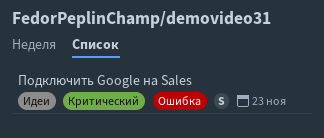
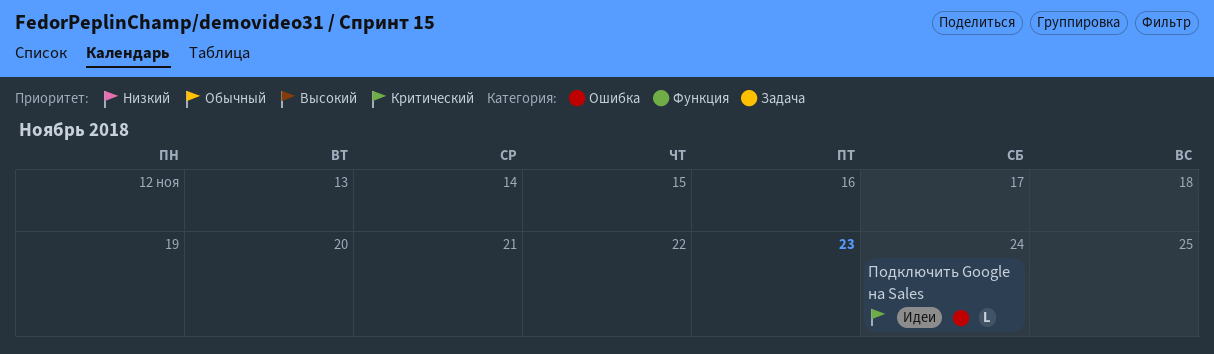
Подключить Google на Sales, estimate: S -> L
Подключить Google на Sales, due: Nov 23 -> Nov 24

